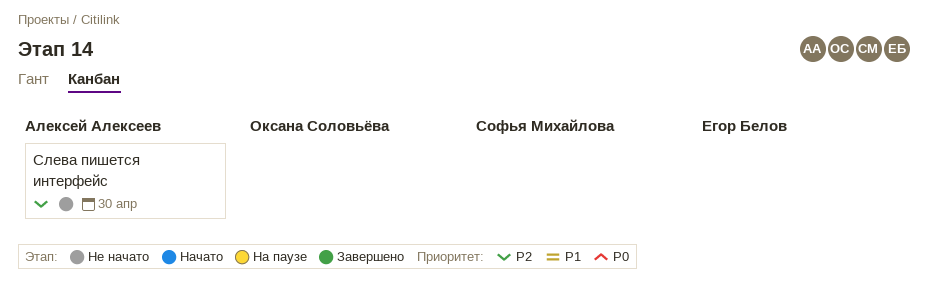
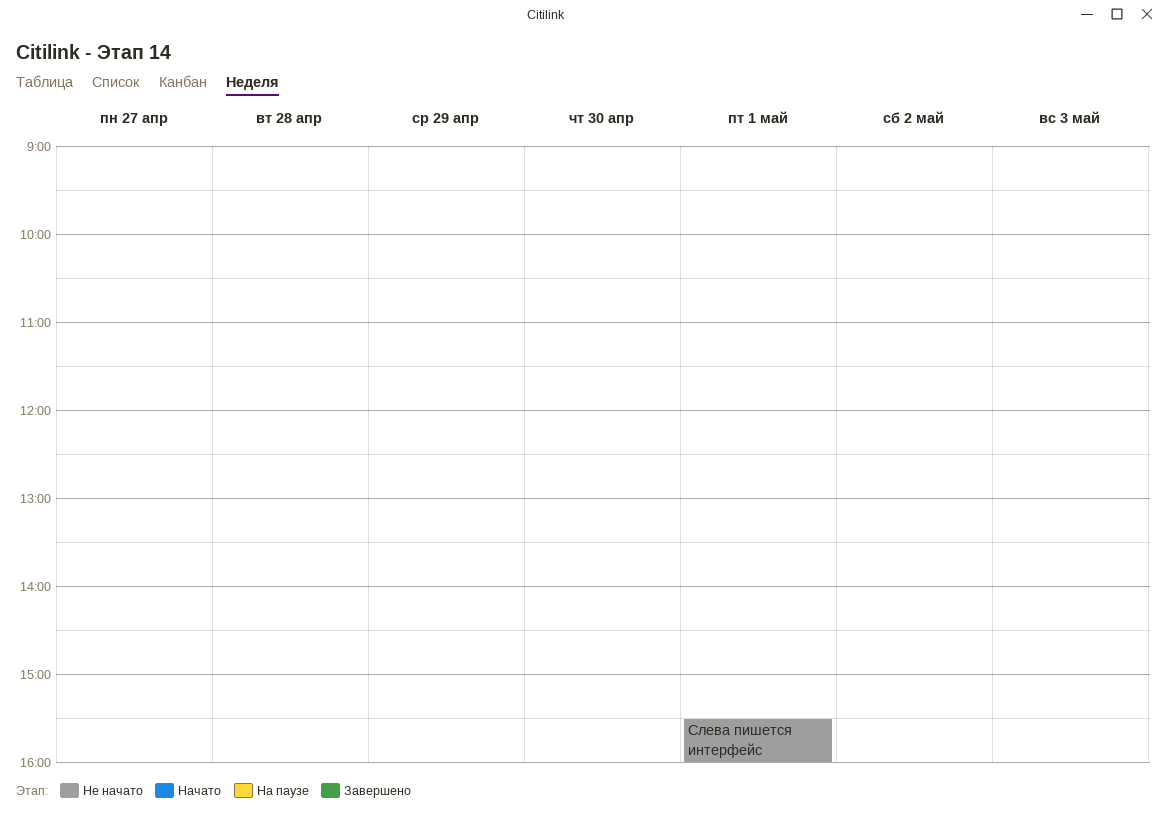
Слева пишется интерфейс, day: Apr 30 -> May 1

